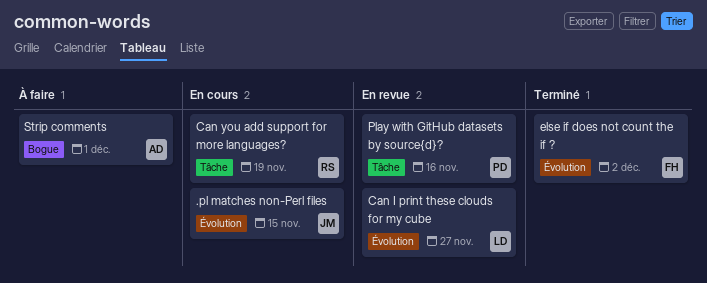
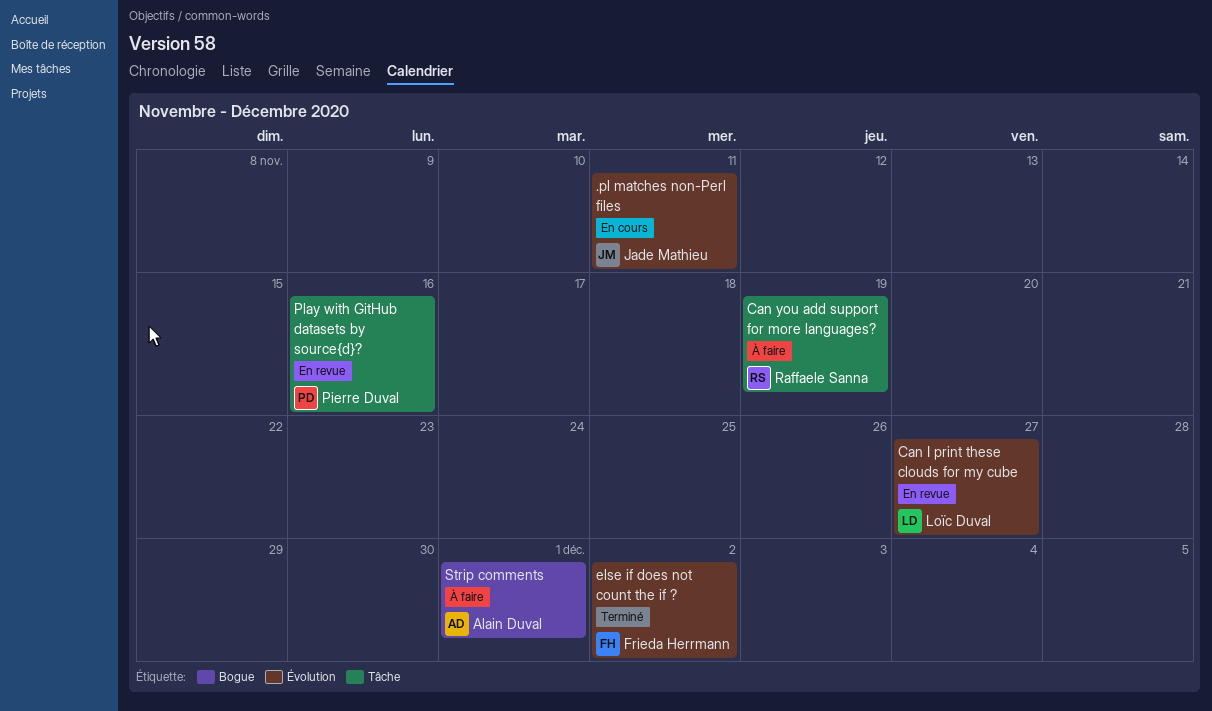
.pl matches non-Perl files, due: Nov 15 -> Nov 11
Can you add support for more languages?, status: En cours -> À faire

